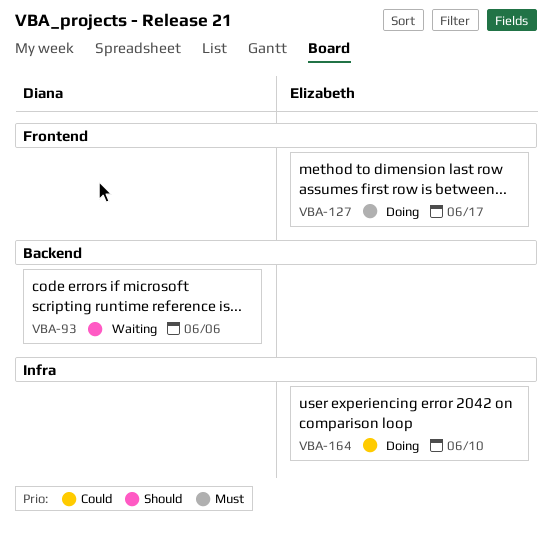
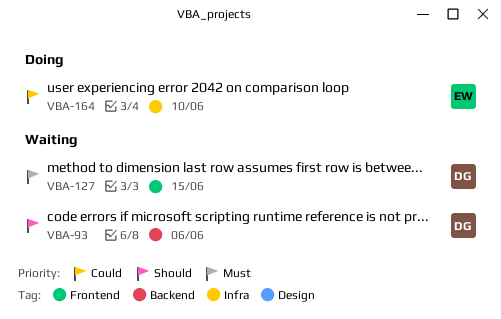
VBA-127, status: Doing -> Waiting
VBA-127, owner: Elizabeth -> Diana
VBA-127, due: Jun 17 -> Jun 15

